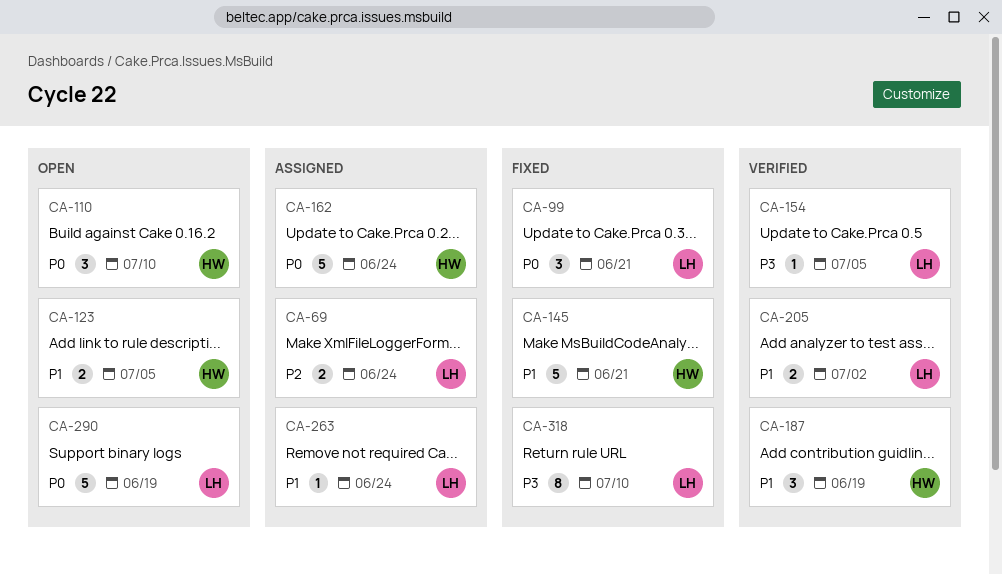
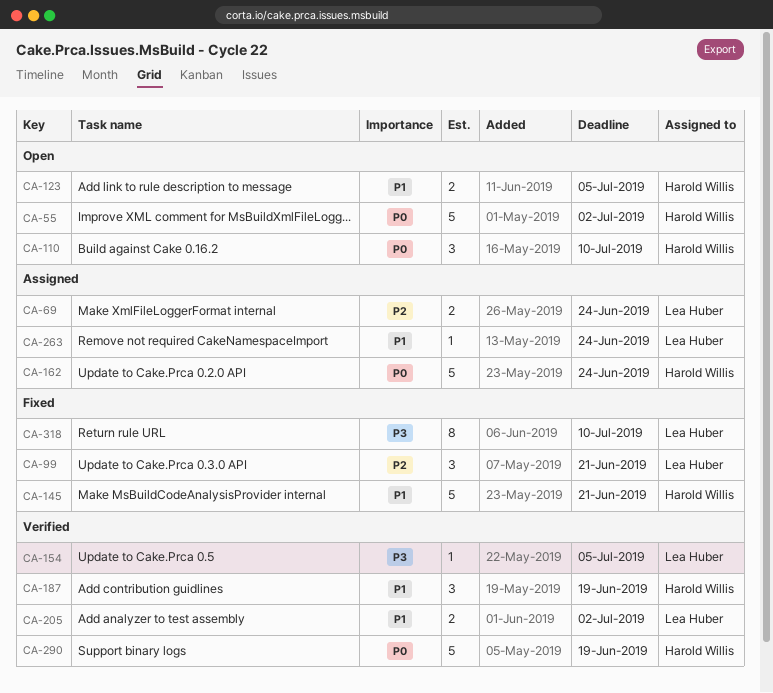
CA-55: none -> present
CA-99, priority: P0 -> P2
CA-290, status: Open -> Verified
CA-290, owner: Lea Huber -> Harold Willis

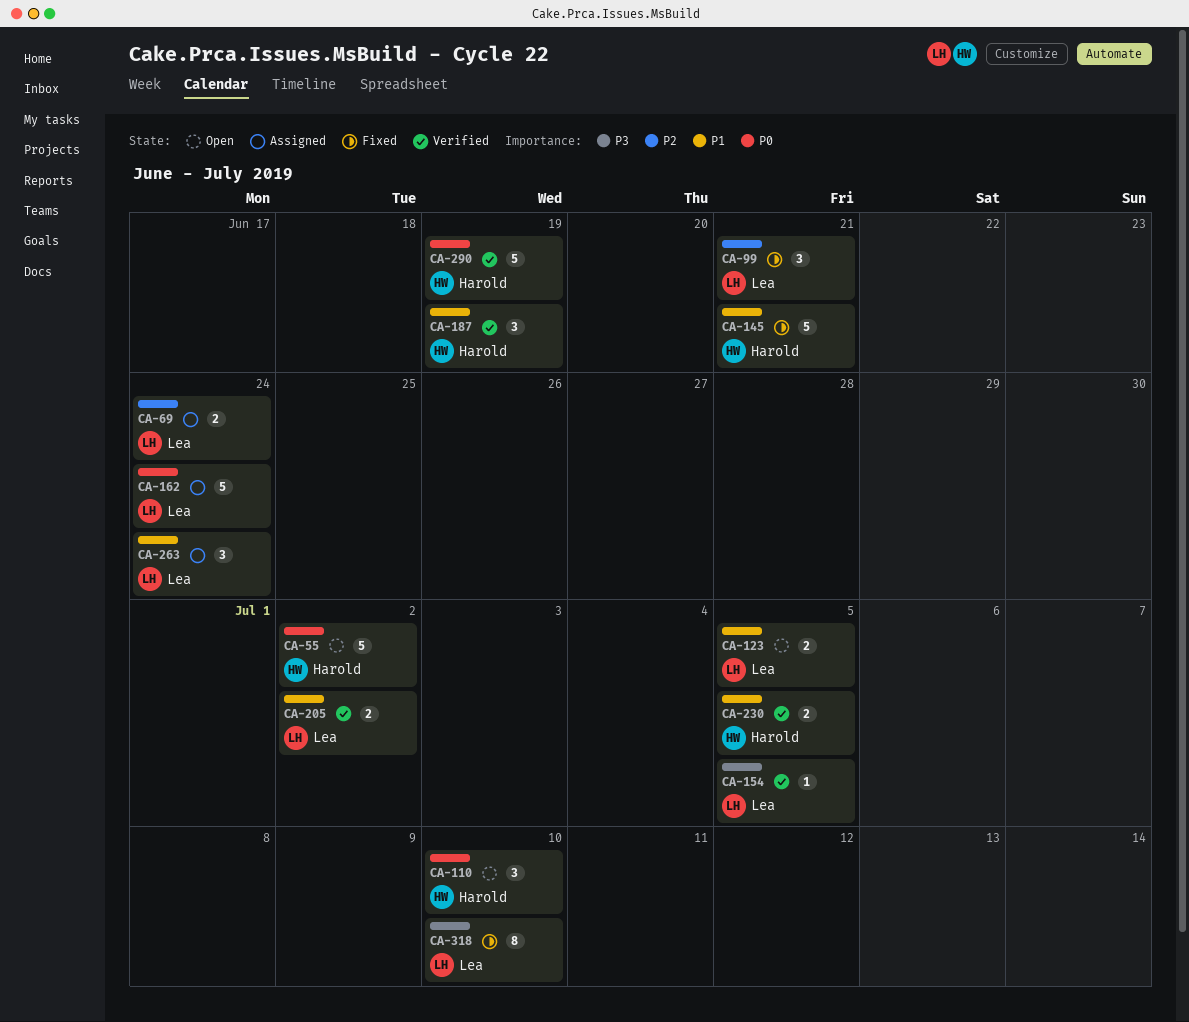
CA-123, owner: Harold Willis -> Lea Huber
CA-162, owner: Harold Willis -> Lea Huber
CA-230: none -> present
CA-263, estimate: 1 -> 3

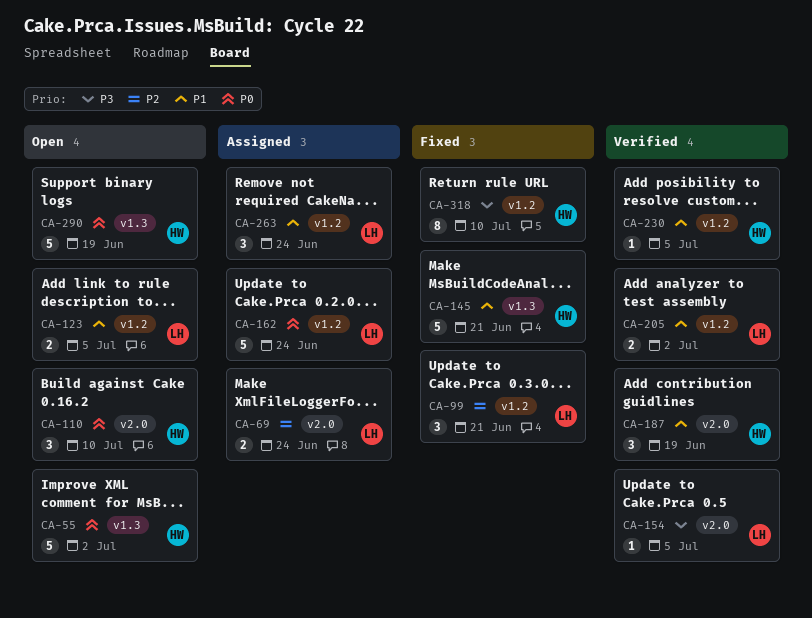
CA-230, estimate: 2 -> 1
CA-290, status: Verified -> Open
CA-318, owner: Lea -> Harold

